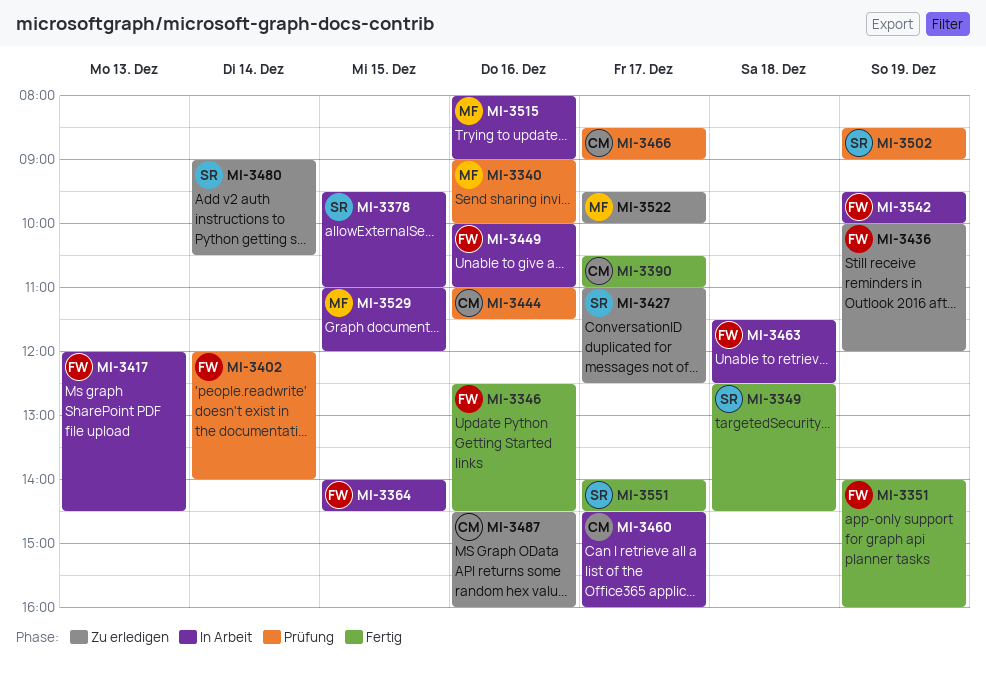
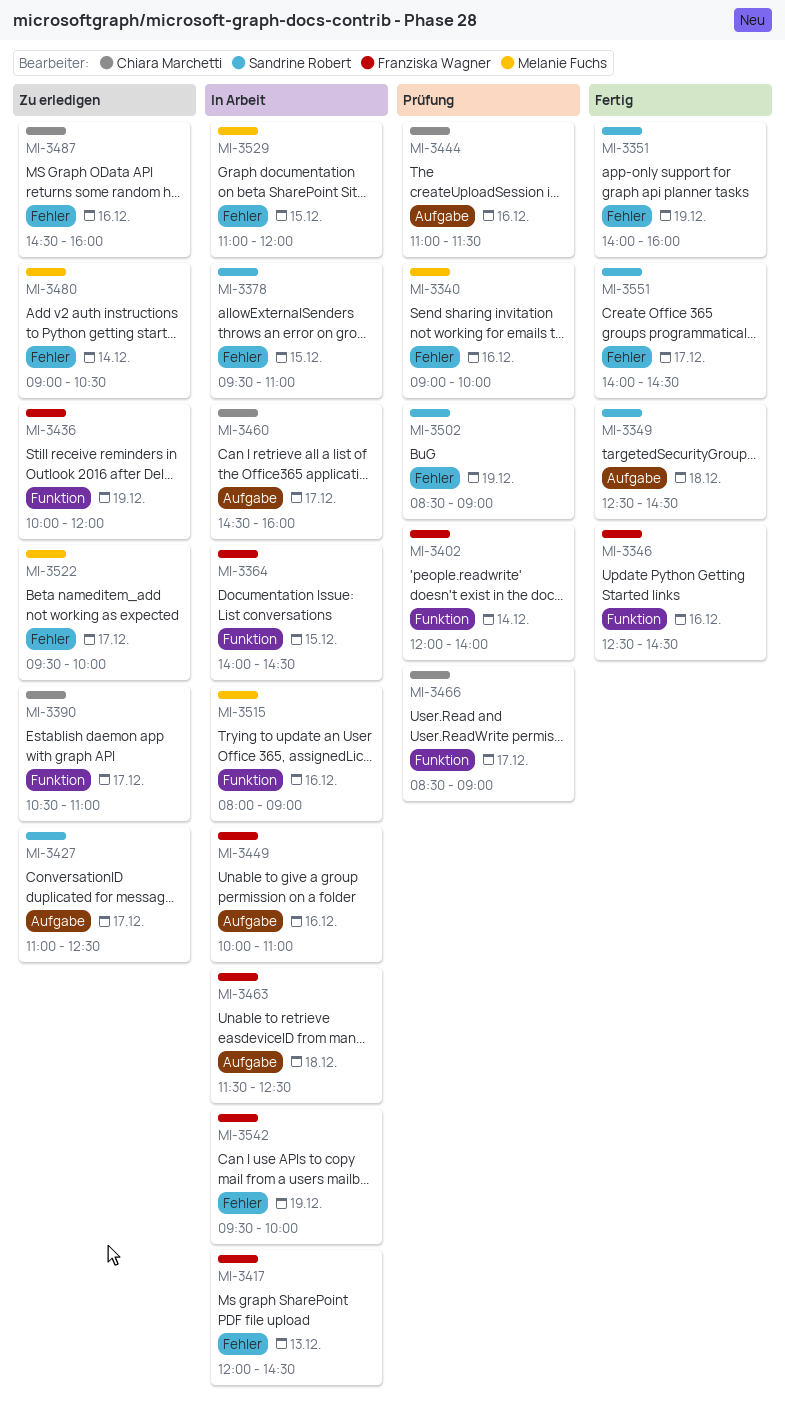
MI-3351, owner: Franziska Wagner -> Sandrine Robert
MI-3390, status: Fertig -> Zu erledigen
MI-3480, owner: Sandrine Robert -> Melanie Fuchs

